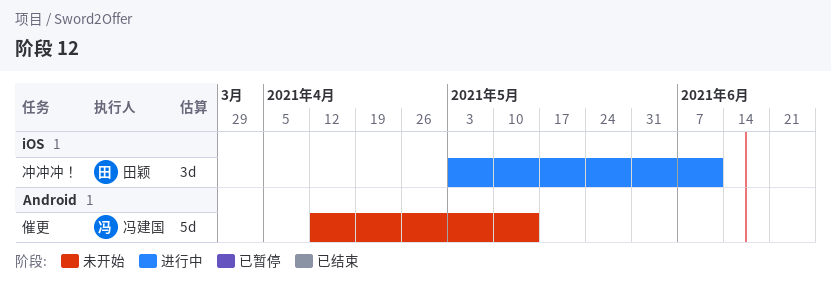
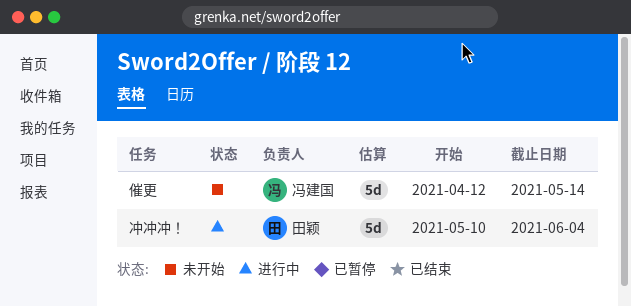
冲冲冲！, estimate: 3d -> 5d
冲冲冲！, start: May 3 -> May 10
冲冲冲！, due: Jun 11 -> Jun 4

